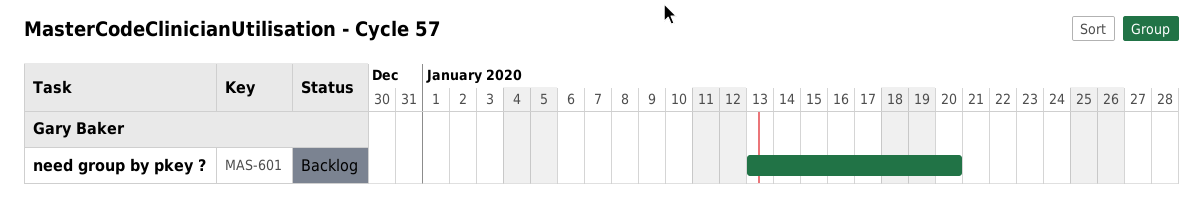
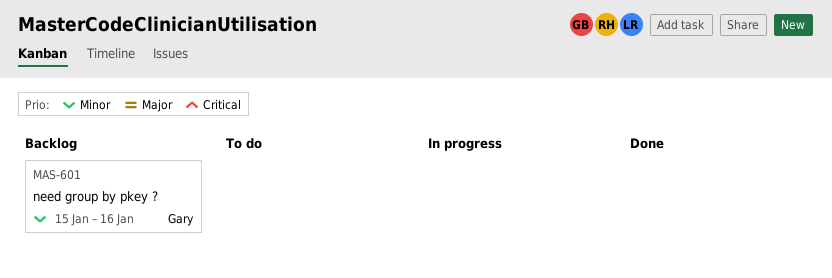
MAS-601, start: Jan 13 -> Jan 15
MAS-601, due: Jan 20 -> Jan 16

